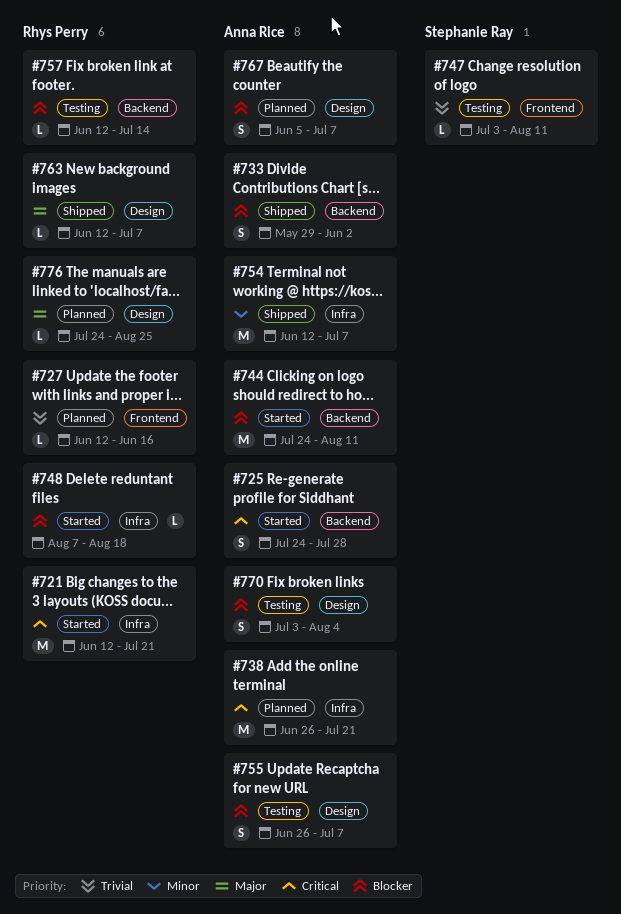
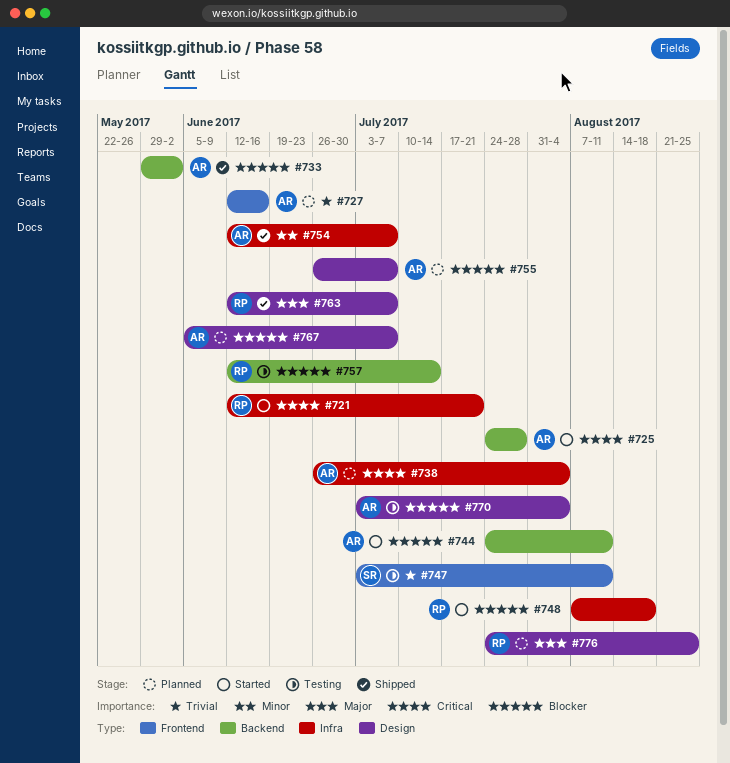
#727, owner: Rhys Perry -> Anna Rice
#738, due: Jul 21 -> Aug 4
#755, status: Testing -> Planned

